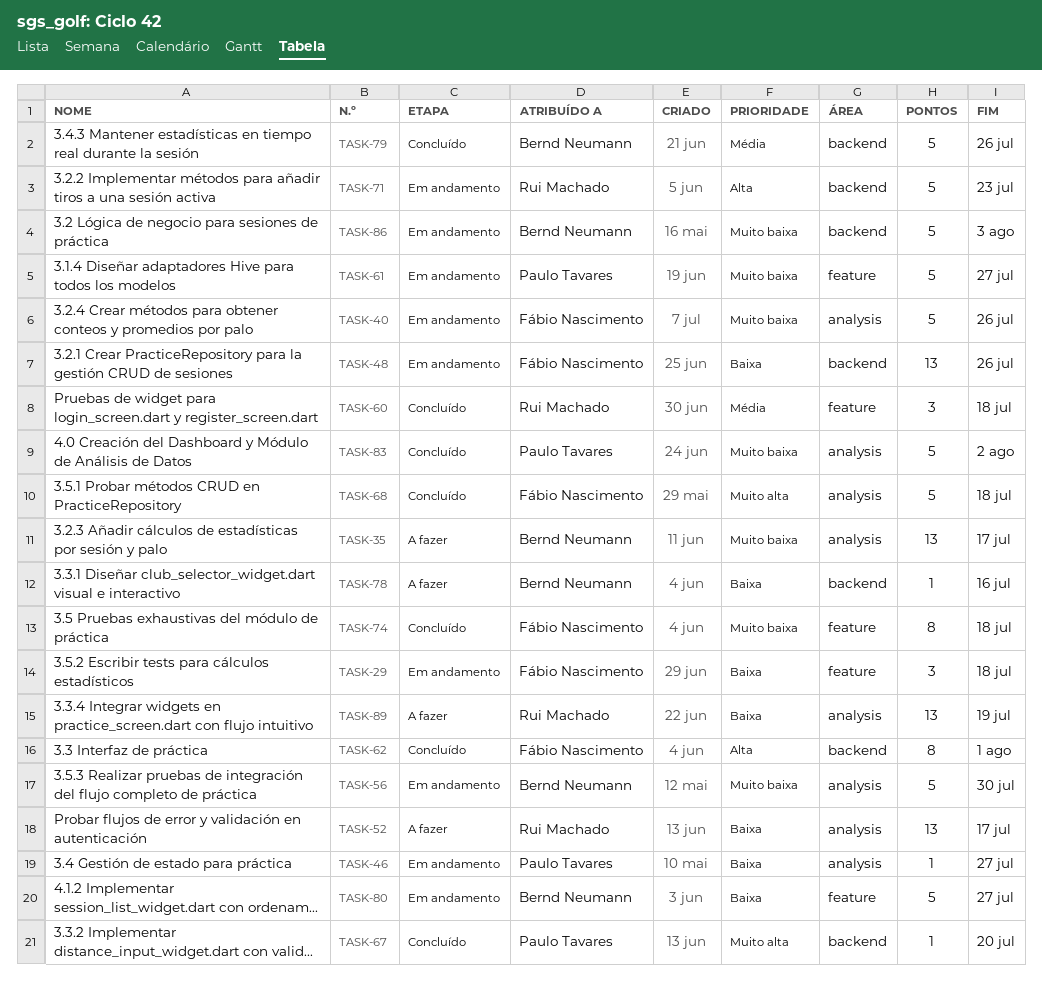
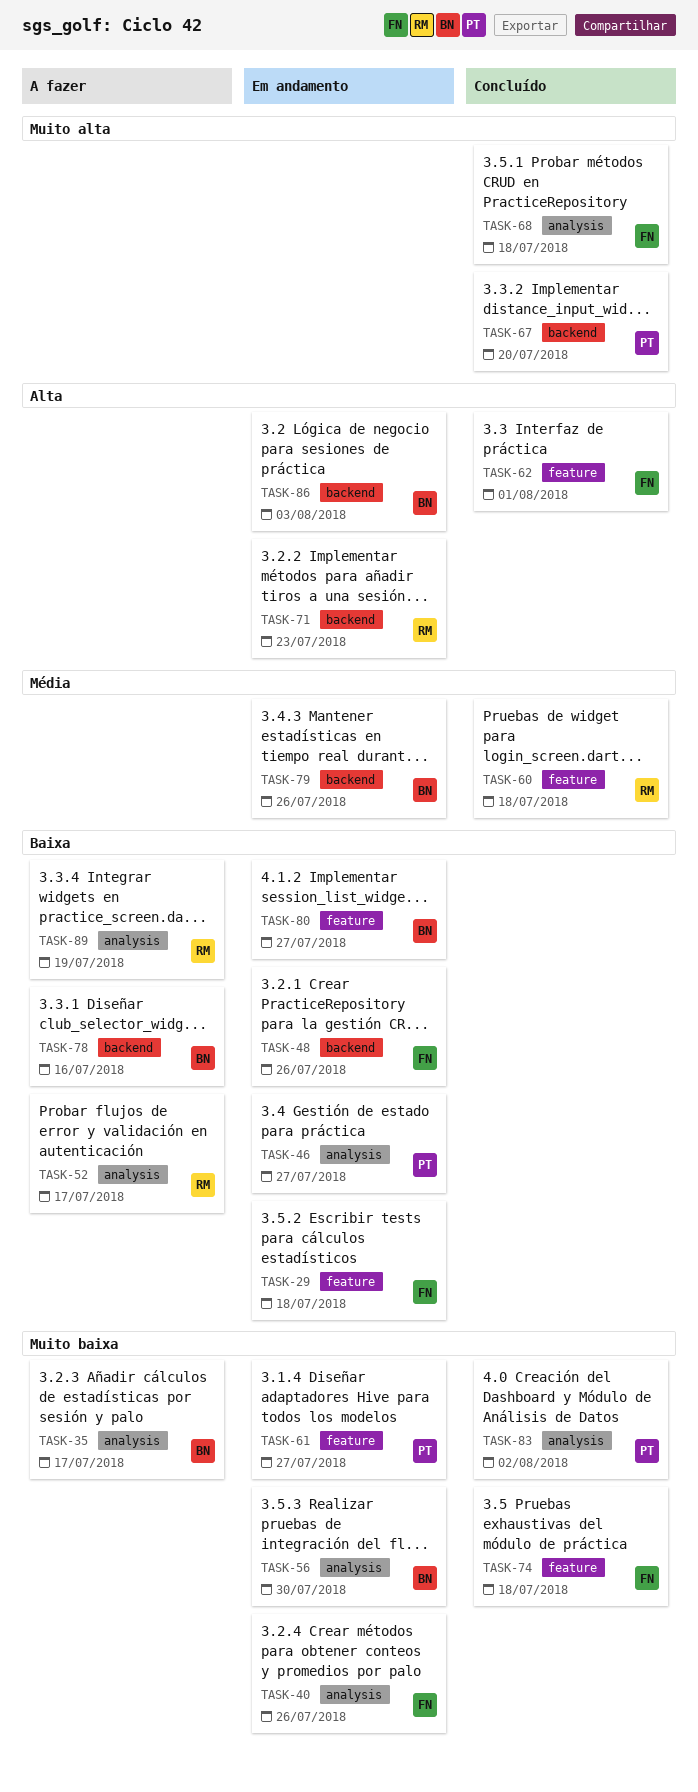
TASK-62, label: backend -> feature
TASK-79, status: Concluído -> Em andamento
TASK-86, priority: Muito baixa -> Alta

